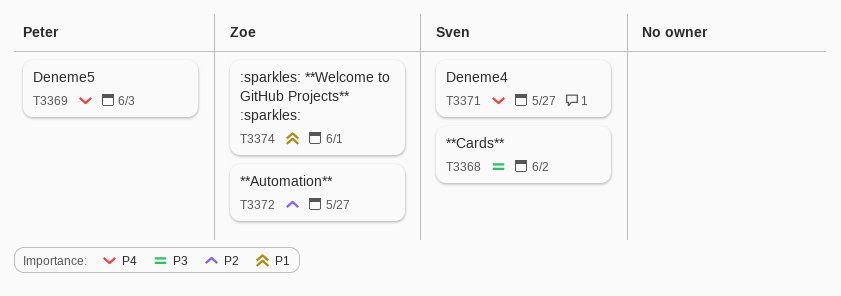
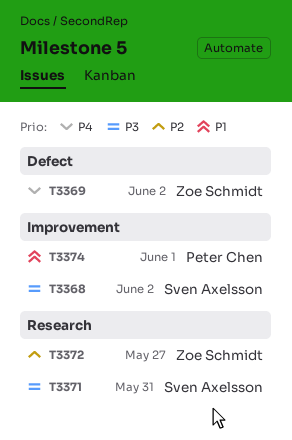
T3369, owner: Peter Chen -> Zoe Schmidt
T3369, due: Jun 3 -> Jun 2
T3371, priority: P4 -> P3
T3371, due: May 27 -> May 31
T3374, owner: Zoe Schmidt -> Peter Chen

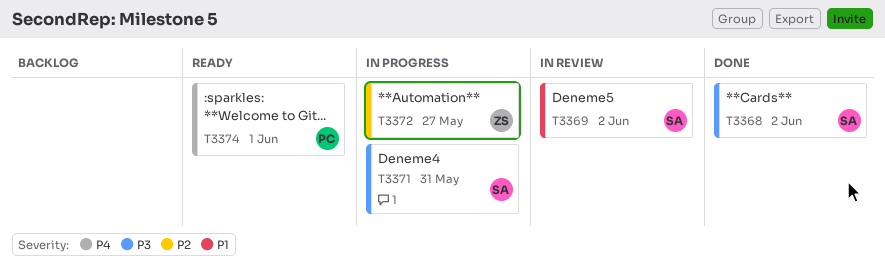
T3369, owner: Zoe Schmidt -> Sven Axelsson
T3369, priority: P4 -> P1
T3374, priority: P1 -> P4

